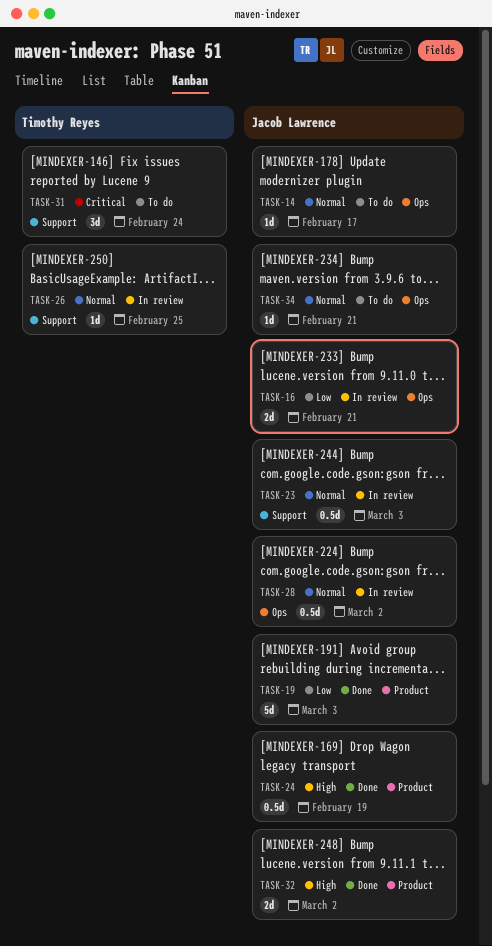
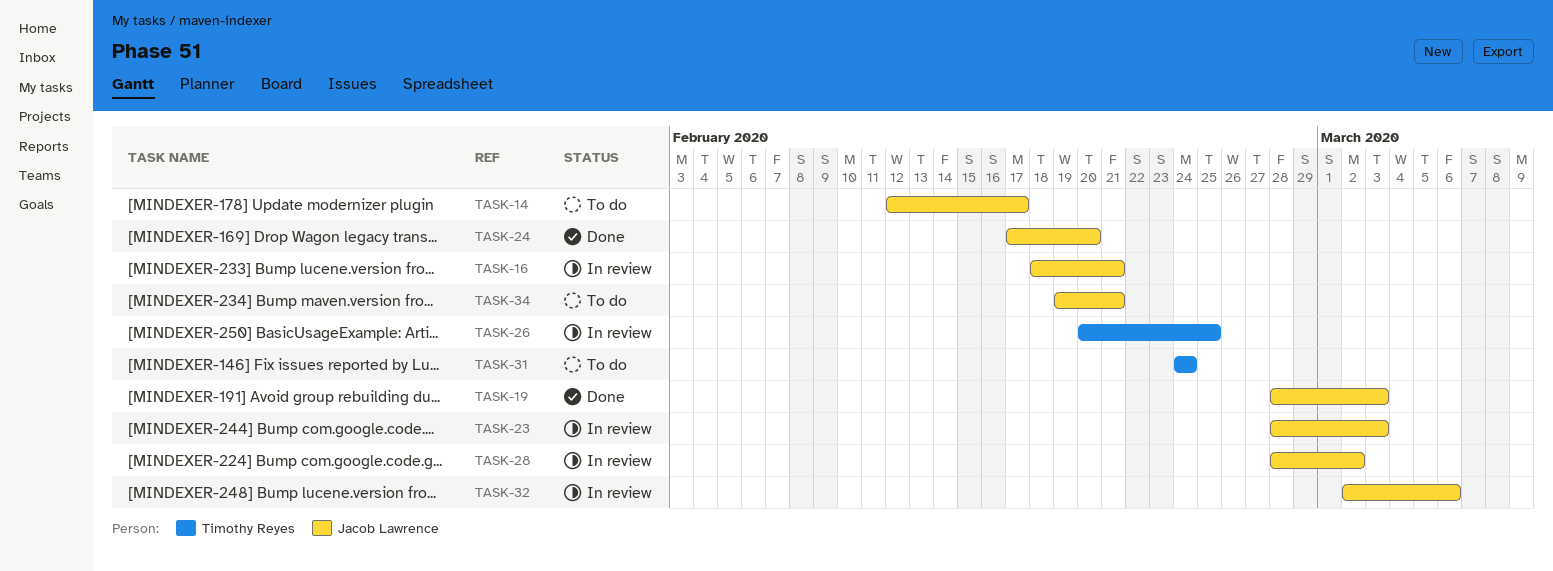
TASK-24, due: Feb 19 -> Feb 20
TASK-32, status: Done -> In review
TASK-32, due: Mar 2 -> Mar 6

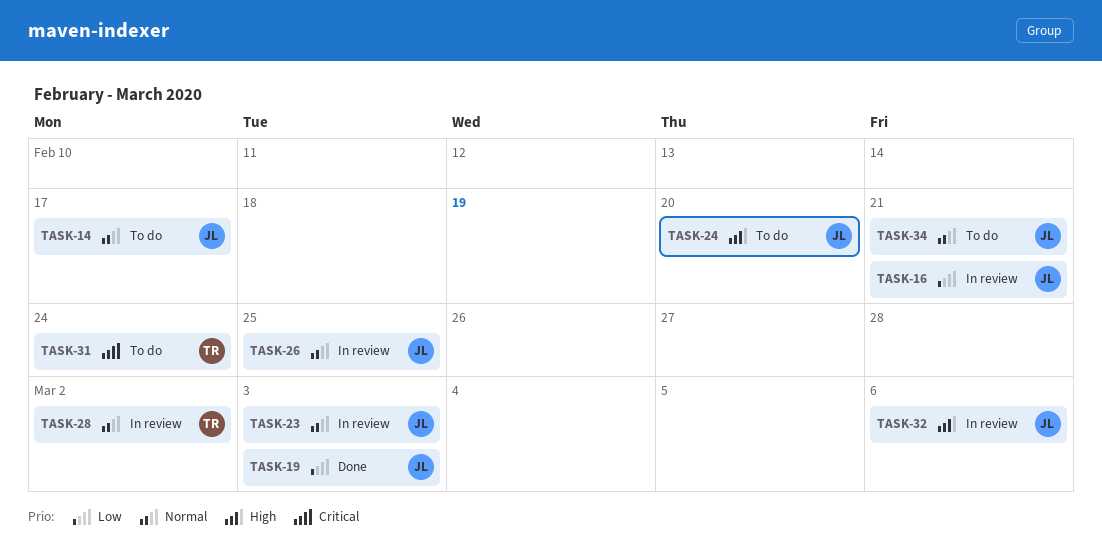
TASK-24, status: Done -> To do
TASK-26, owner: Timothy Reyes -> Jacob Lawrence
TASK-28, owner: Jacob Lawrence -> Timothy Reyes

